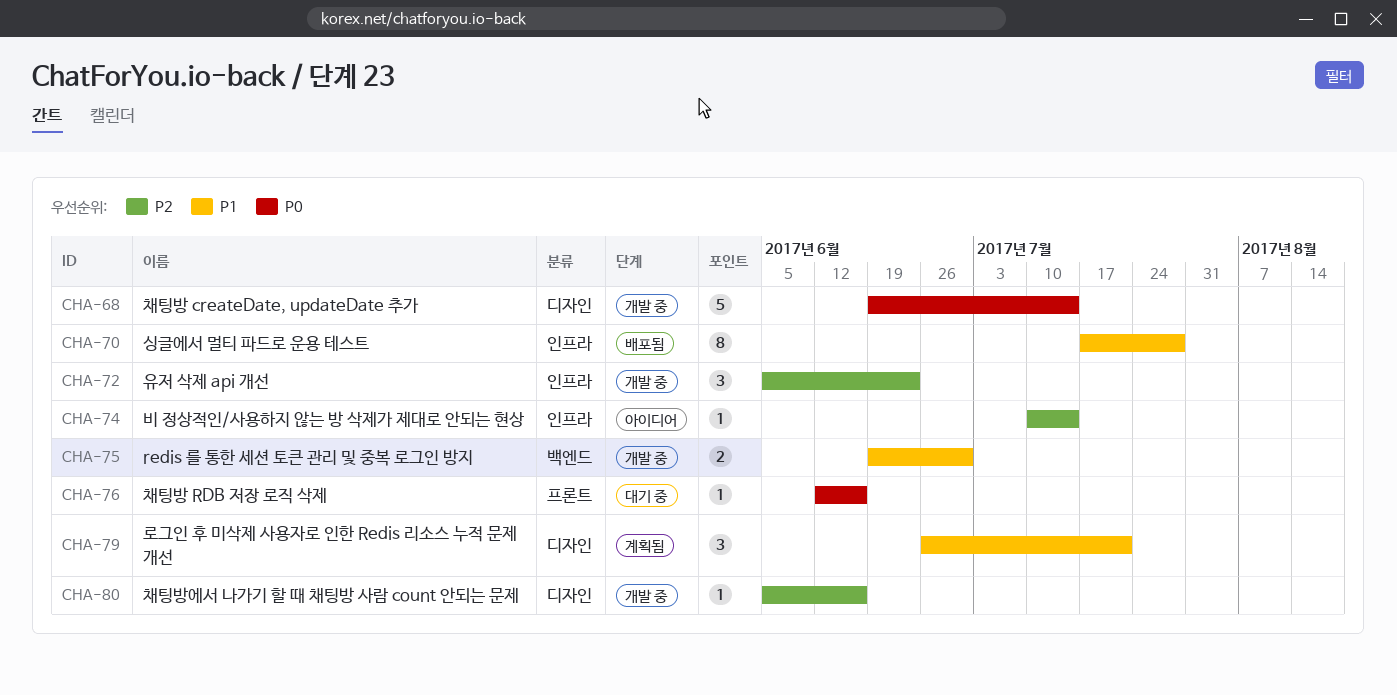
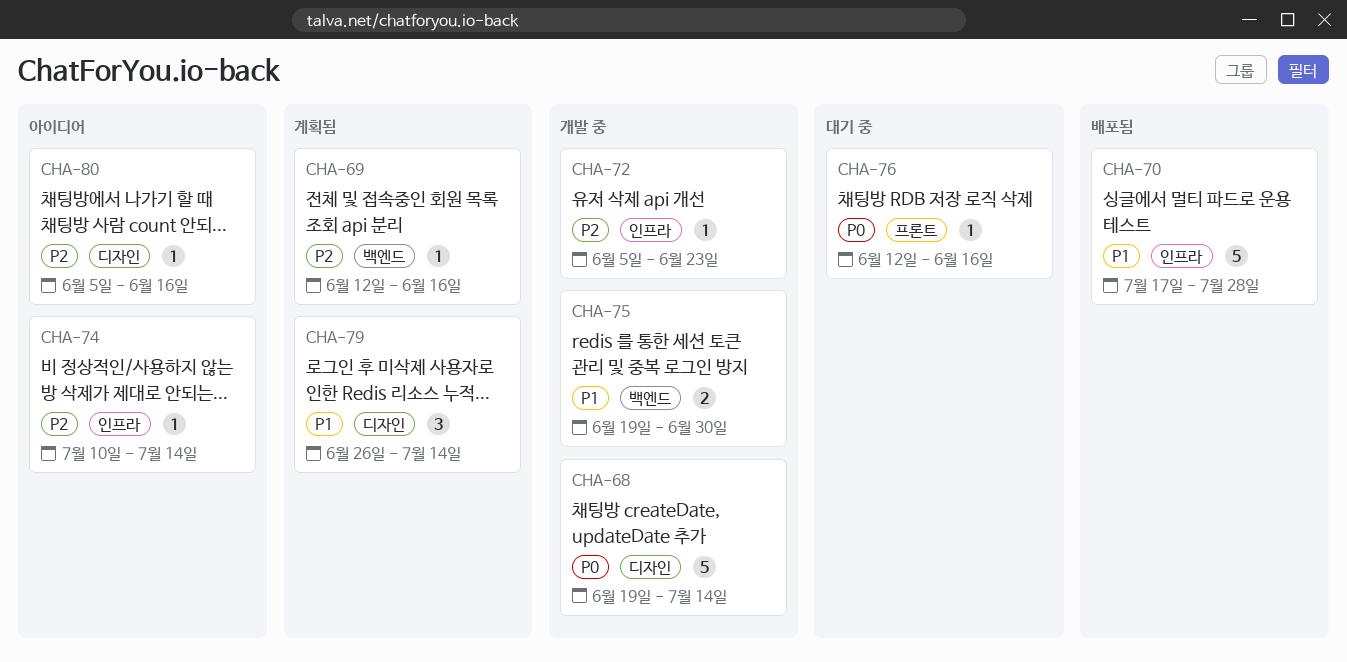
CHA-69: none -> present
CHA-70, estimate: 8 -> 5
CHA-72, estimate: 3 -> 1
CHA-79, due: Jul 21 -> Jul 14
CHA-80, status: 개발 중 -> 아이디어

